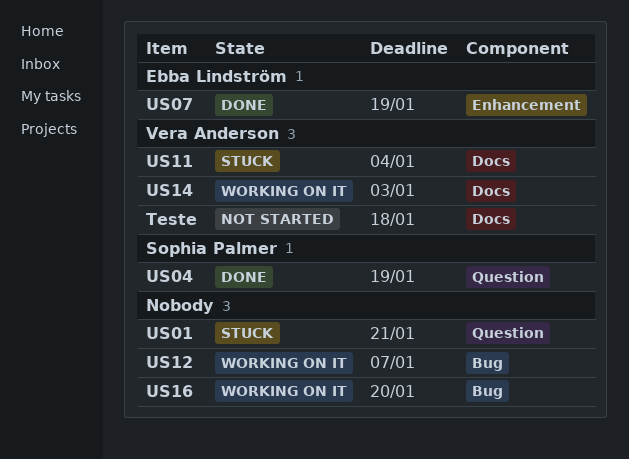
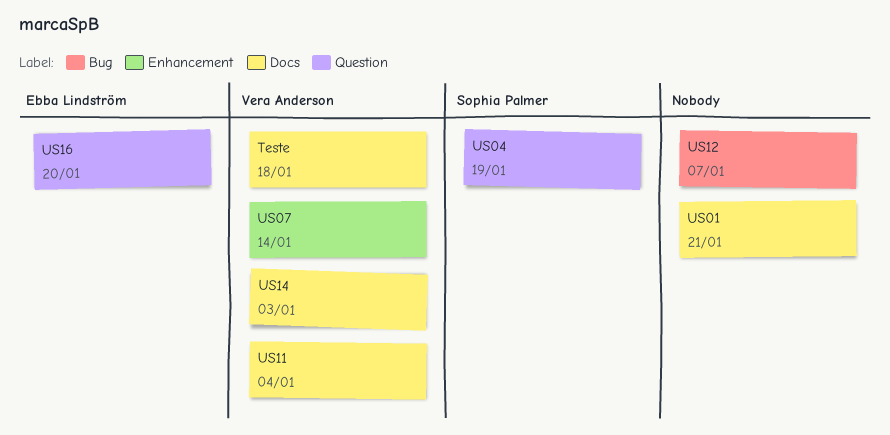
US01, label: Question -> Docs
US07, owner: Ebba Lindström -> Vera Anderson
US07, due: Jan 19 -> Jan 14
US16, owner: none -> Ebba Lindström
US16, label: Bug -> Question

